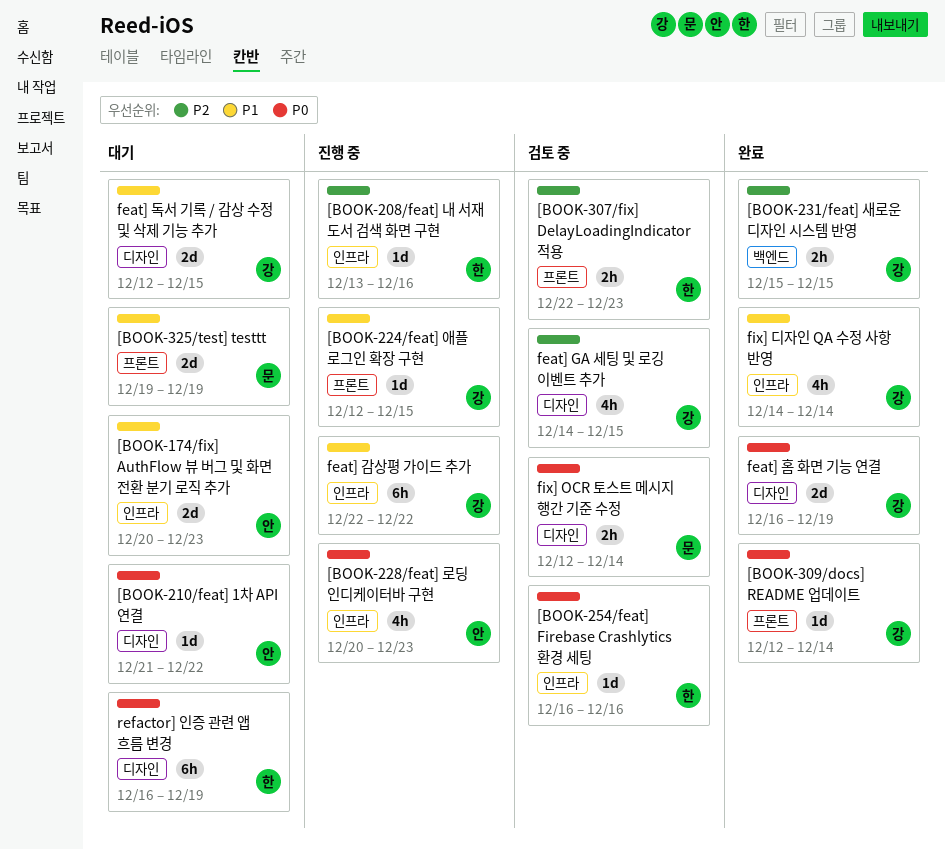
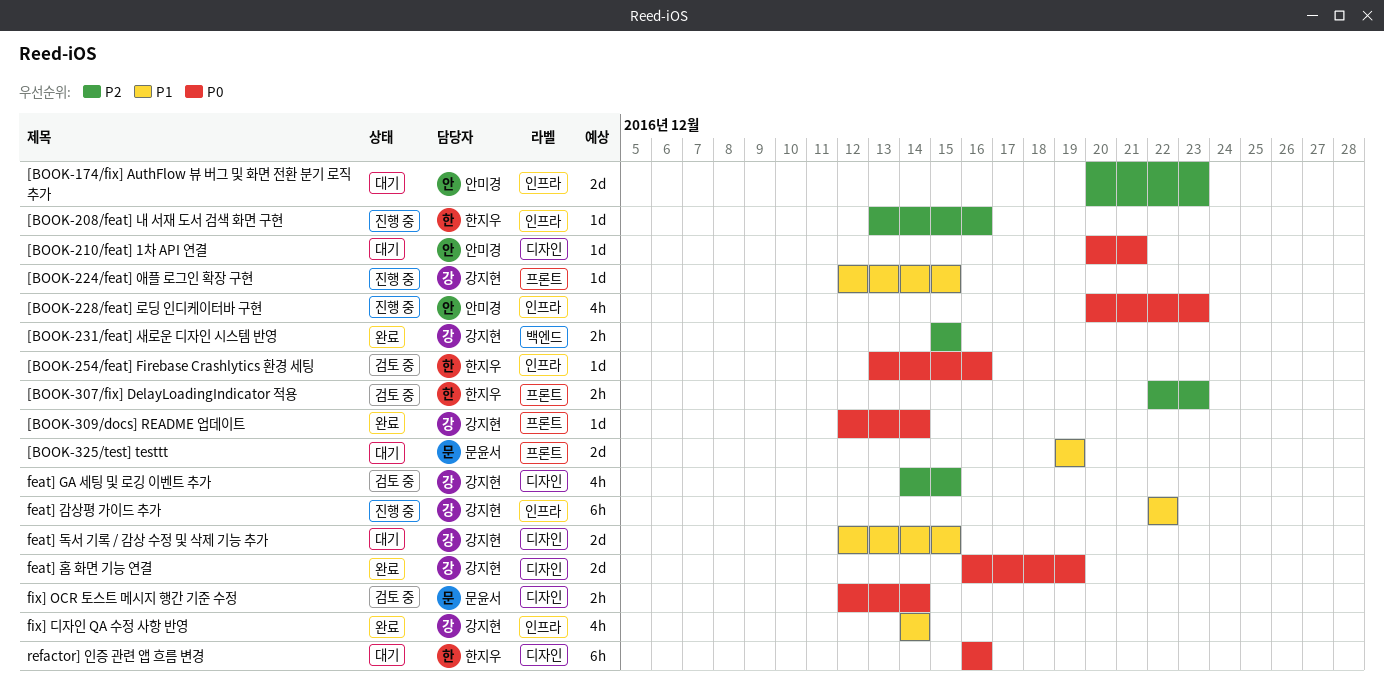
[BOOK-174/fix] AuthFlow 뷰 버그 및 화면 전환 분기 로직 추가, priority: P1 -> P2
[BOOK-210/feat] 1차 API 연결, start: Dec 21 -> Dec 20
[BOOK-210/feat] 1차 API 연결, due: Dec 22 -> Dec 21
[BOOK-254/feat] Firebase Crashlytics 환경 세팅, start: Dec 16 -> Dec 13
refactor] 인증 관련 앱 흐름 변경, due: Dec 19 -> Dec 16

